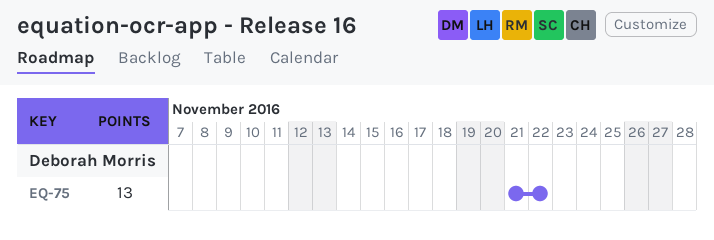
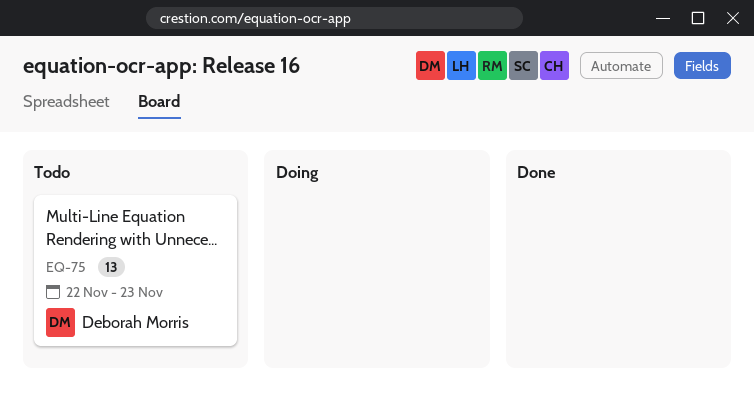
EQ-75, start: Nov 21 -> Nov 22
EQ-75, due: Nov 22 -> Nov 23

